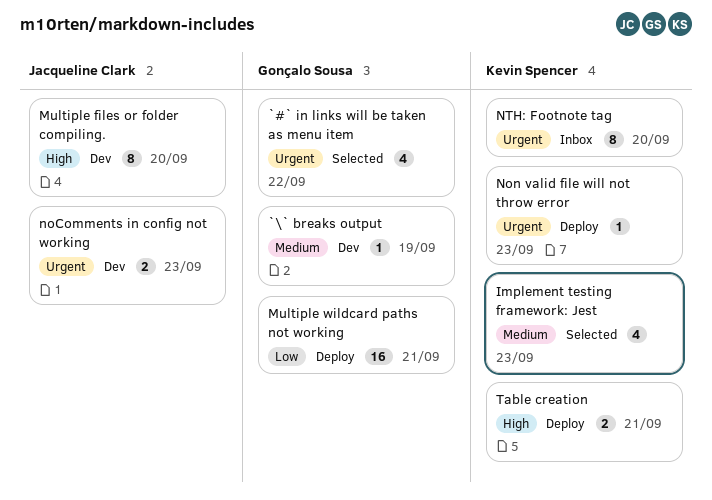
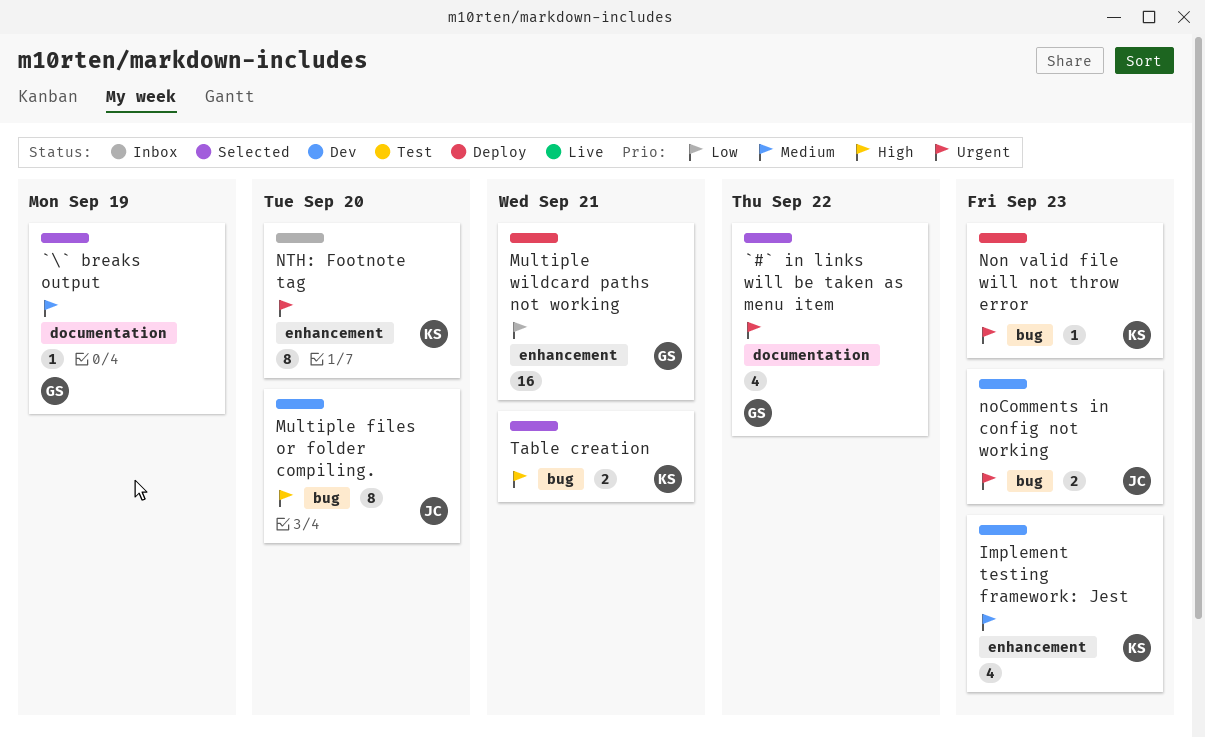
`\` breaks output, status: Dev -> Selected
Implement testing framework: Jest, status: Selected -> Dev
Table creation, status: Deploy -> Selected

